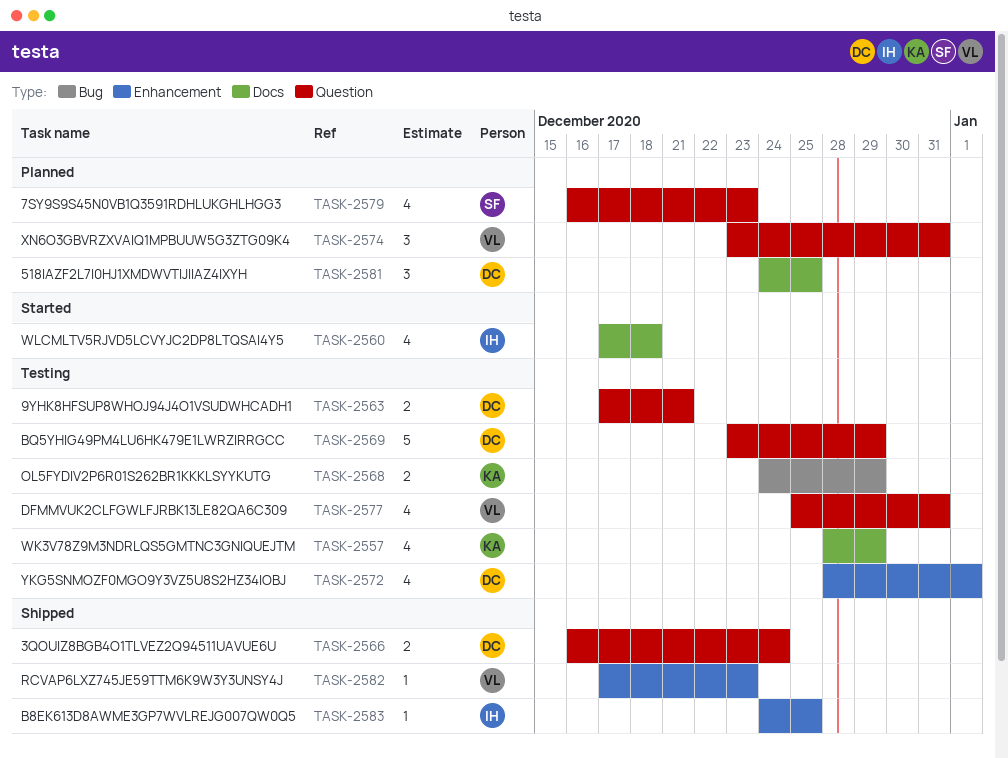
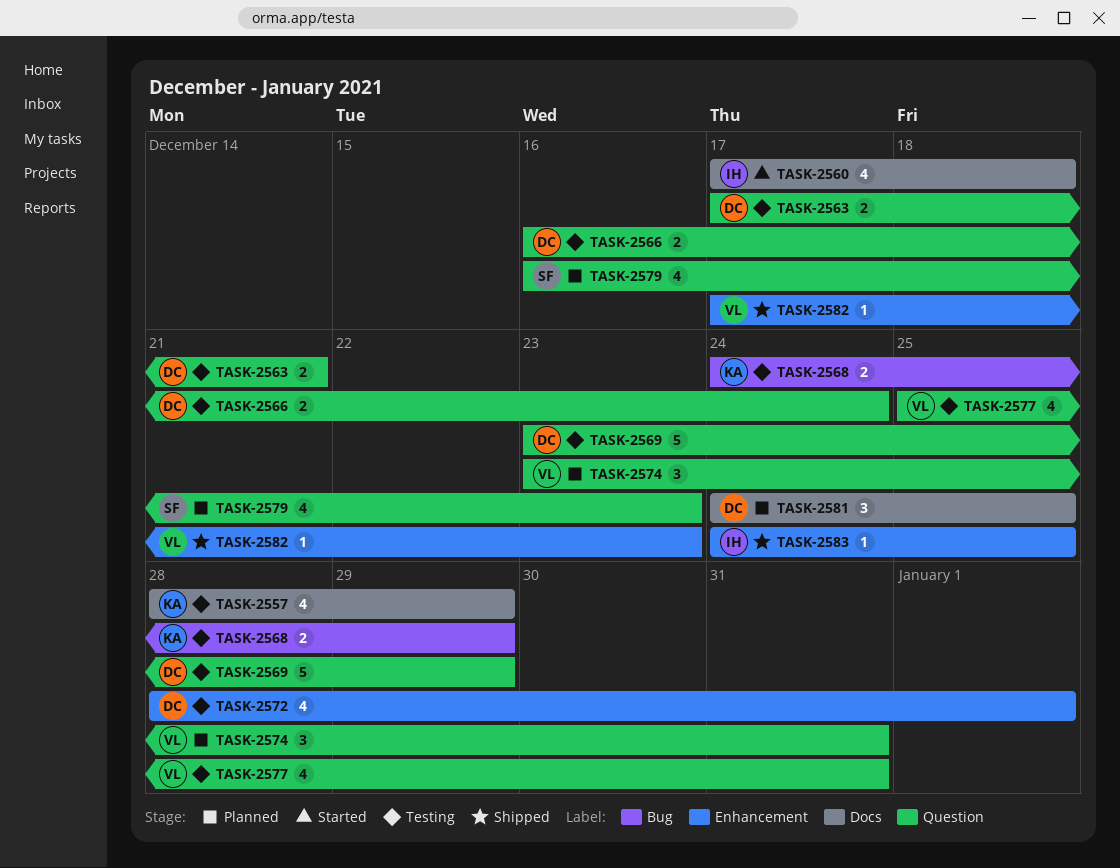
TASK-2566, status: Shipped -> Testing

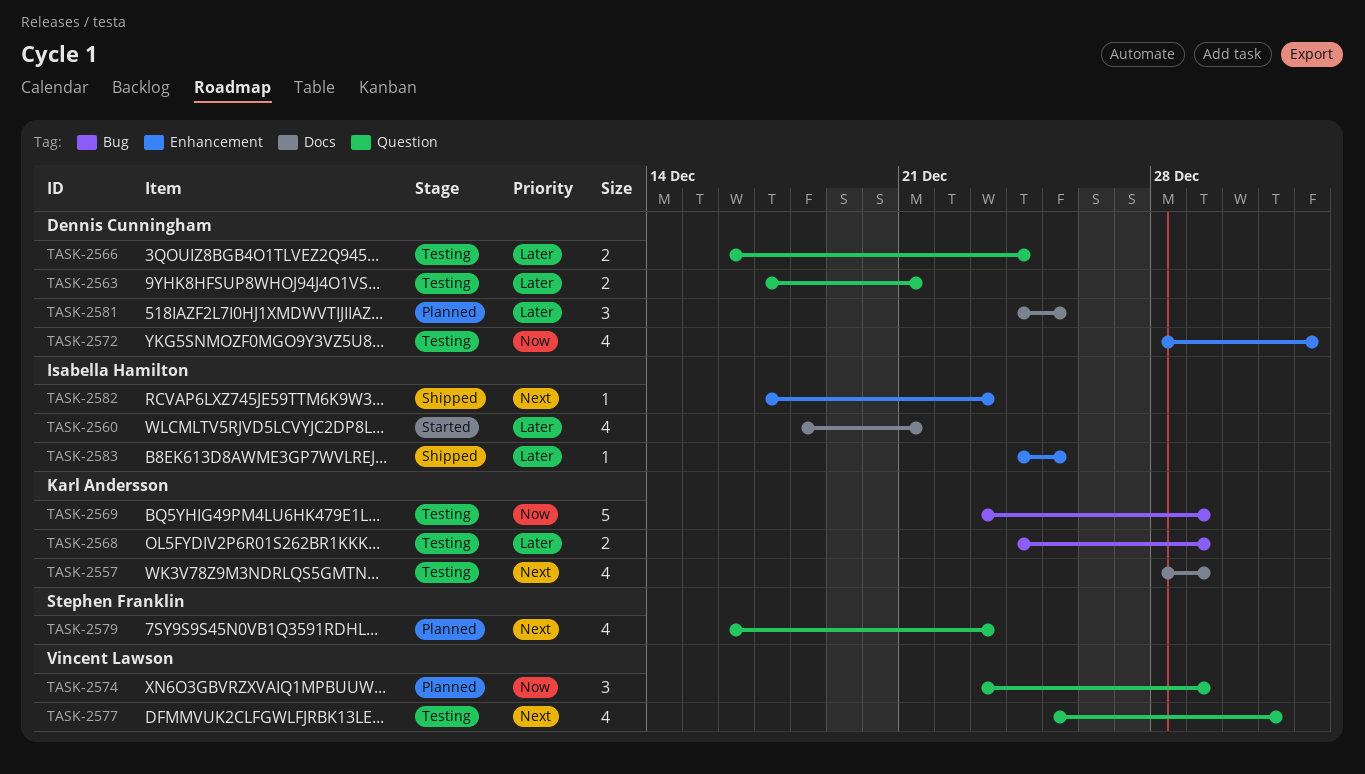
TASK-2560, start: Dec 17 -> Dec 18
TASK-2560, due: Dec 18 -> Dec 21
TASK-2569, owner: Dennis Cunningham -> Karl Andersson
TASK-2569, label: Question -> Bug
TASK-2574, due: Dec 31 -> Dec 29
TASK-2582, owner: Vincent Lawson -> Isabella Hamilton

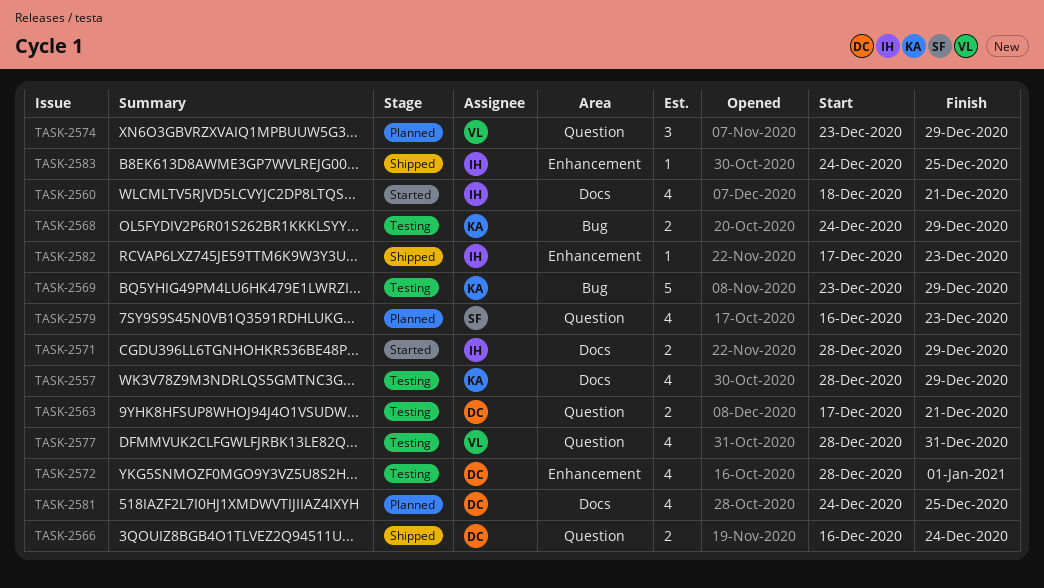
TASK-2566, status: Testing -> Shipped
TASK-2571: none -> present
TASK-2577, start: Dec 25 -> Dec 28
TASK-2581, estimate: 3 -> 4

